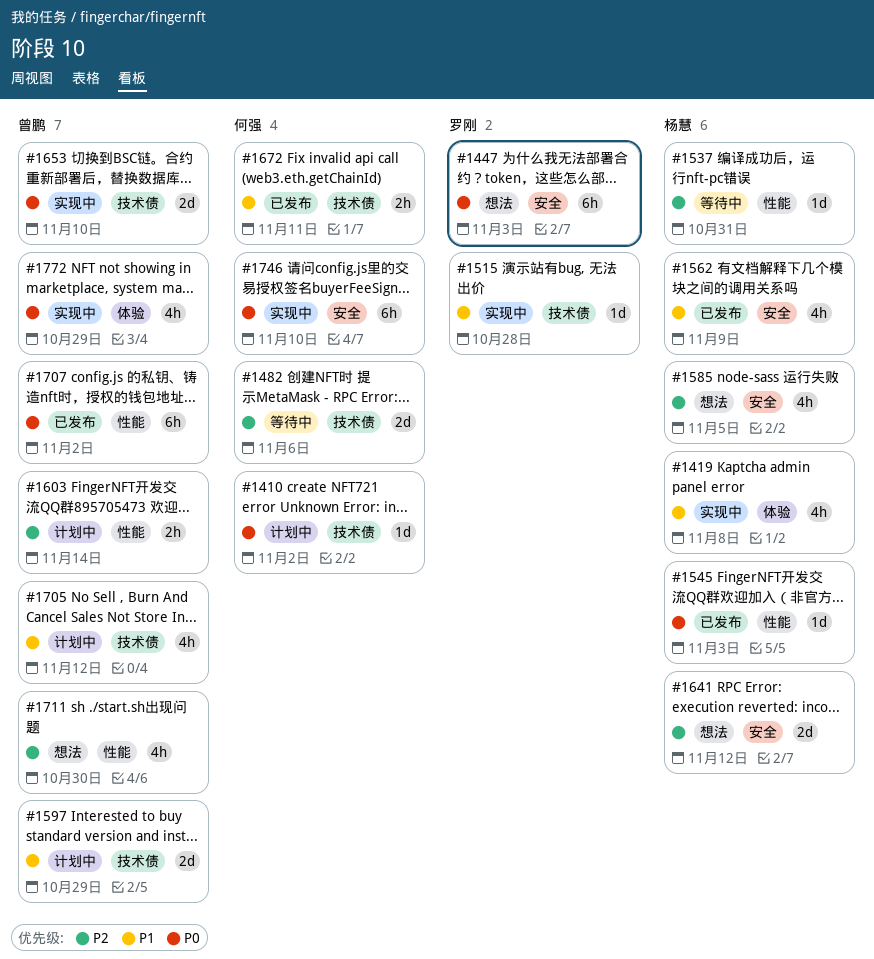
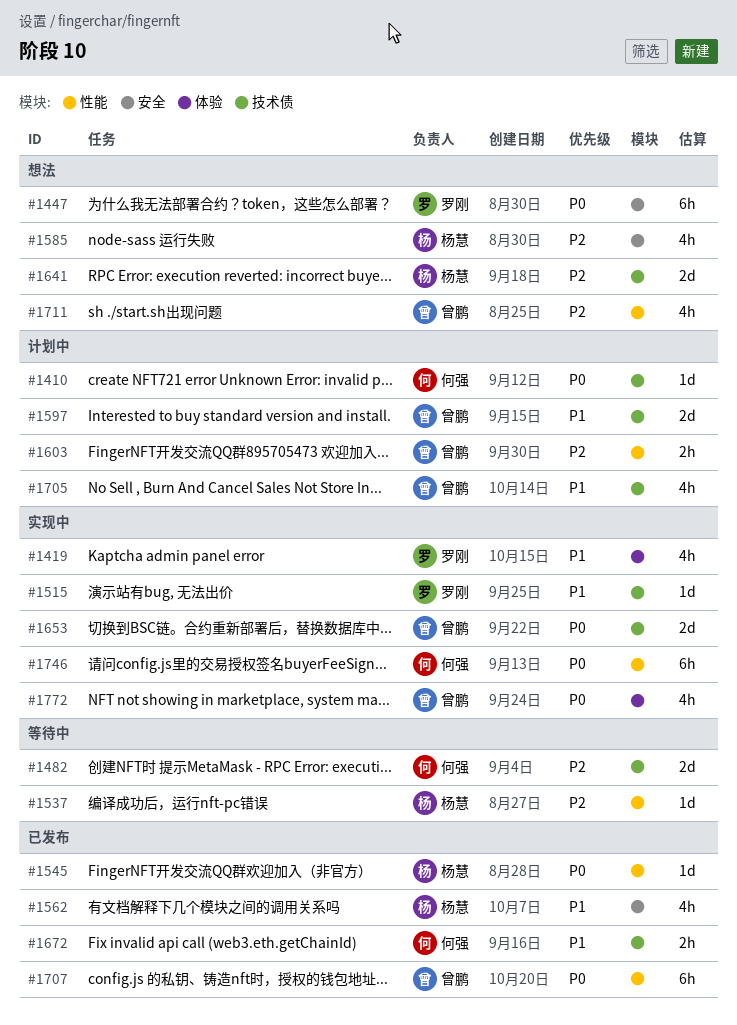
#1419, owner: 杨慧 -> 罗刚
#1641, label: 安全 -> 技术债
#1746, label: 安全 -> 性能

